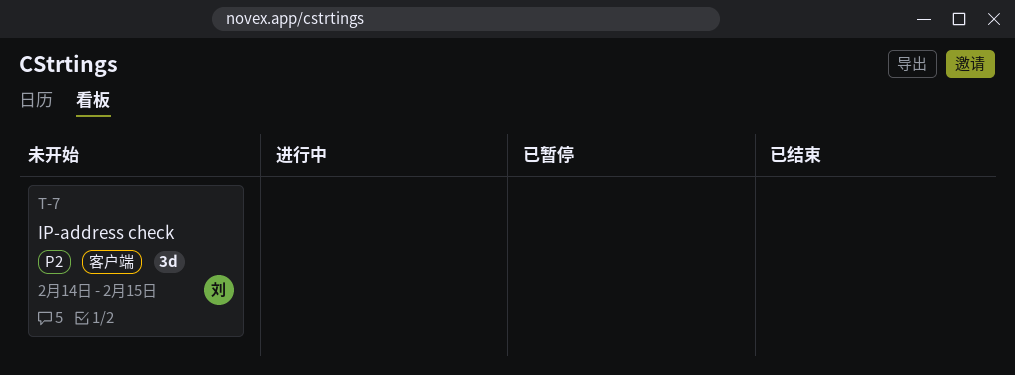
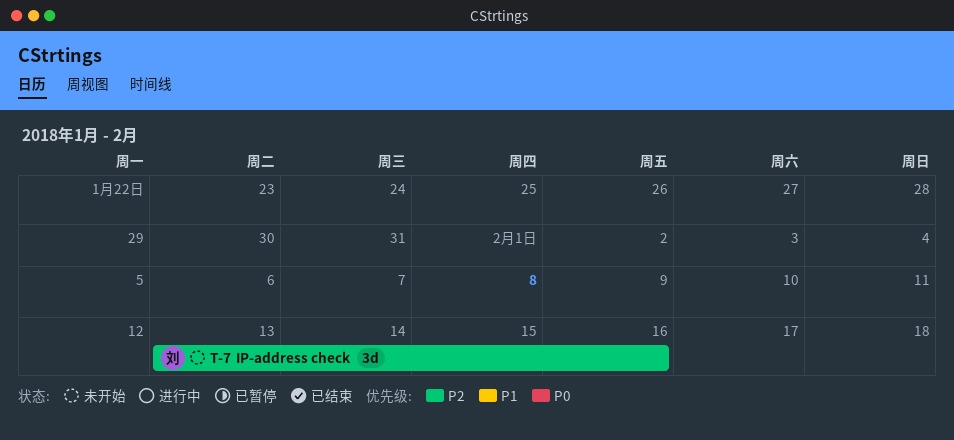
T-7, start: Feb 14 -> Feb 13
T-7, due: Feb 15 -> Feb 16

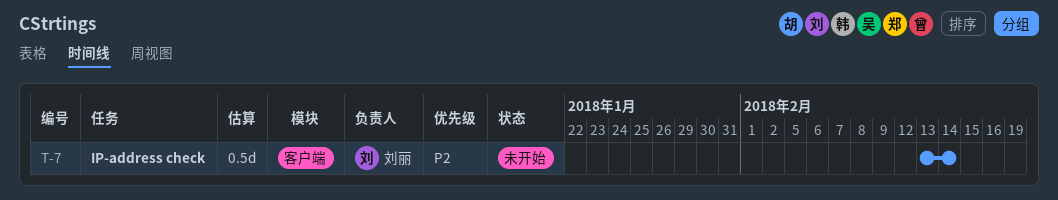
T-7, estimate: 3d -> 0.5d
T-7, due: Feb 16 -> Feb 14

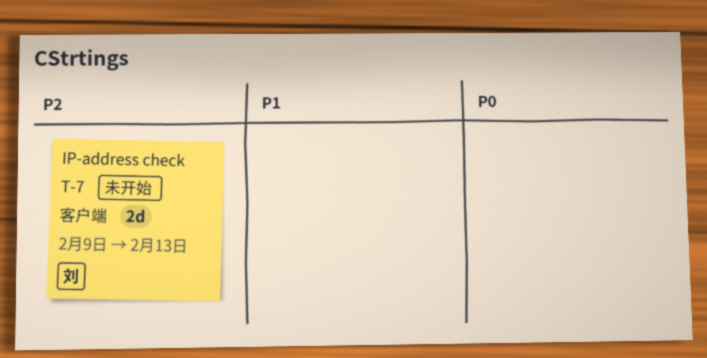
T-7, estimate: 0.5d -> 2d
T-7, start: Feb 13 -> Feb 9
T-7, due: Feb 14 -> Feb 13

